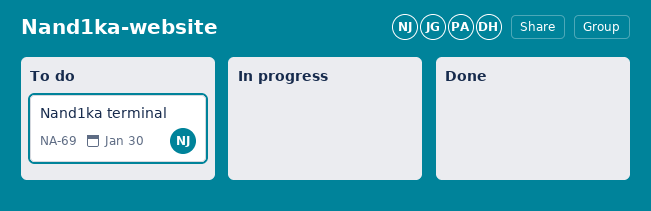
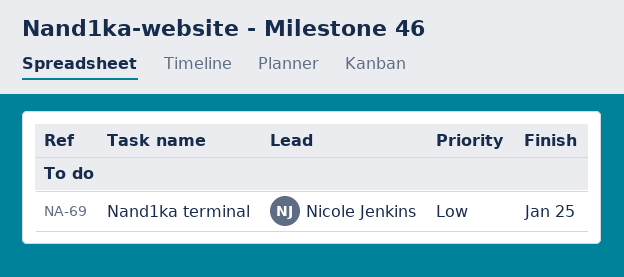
NA-69, due: Jan 30 -> Jan 25

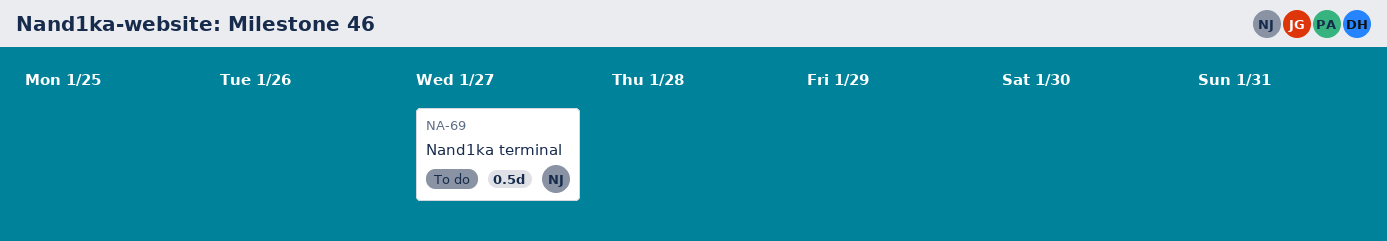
NA-69, due: Jan 25 -> Jan 27

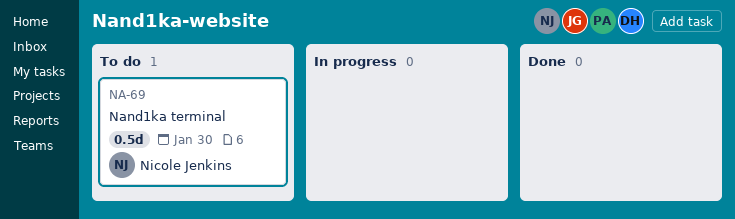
NA-69, due: Jan 27 -> Jan 30

